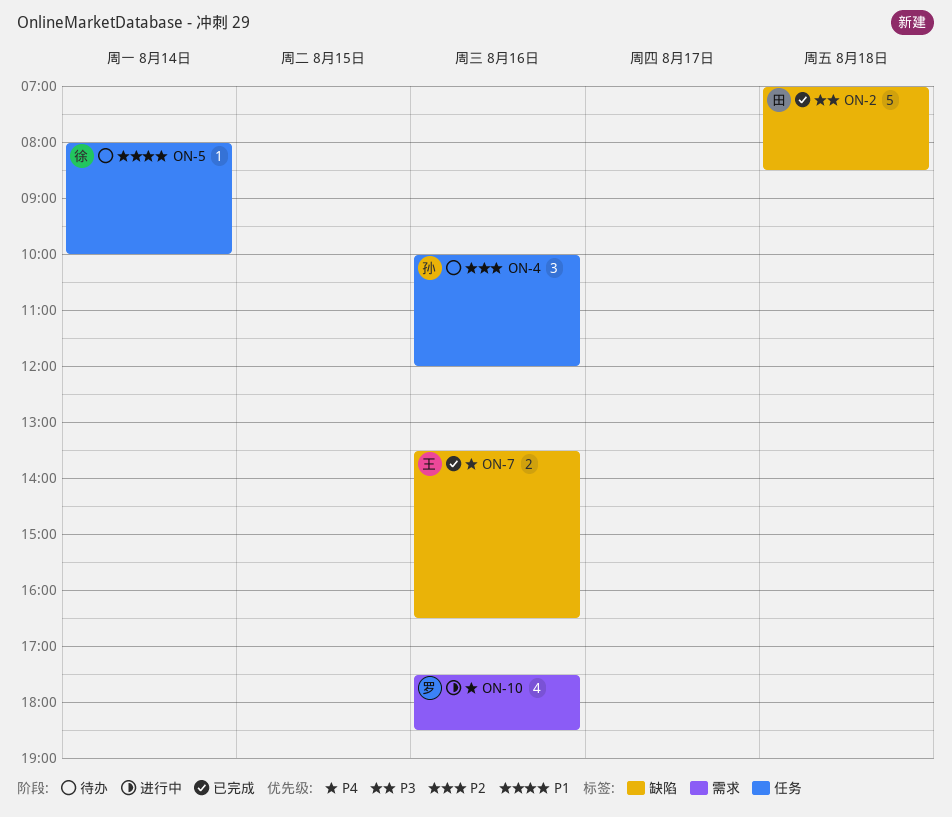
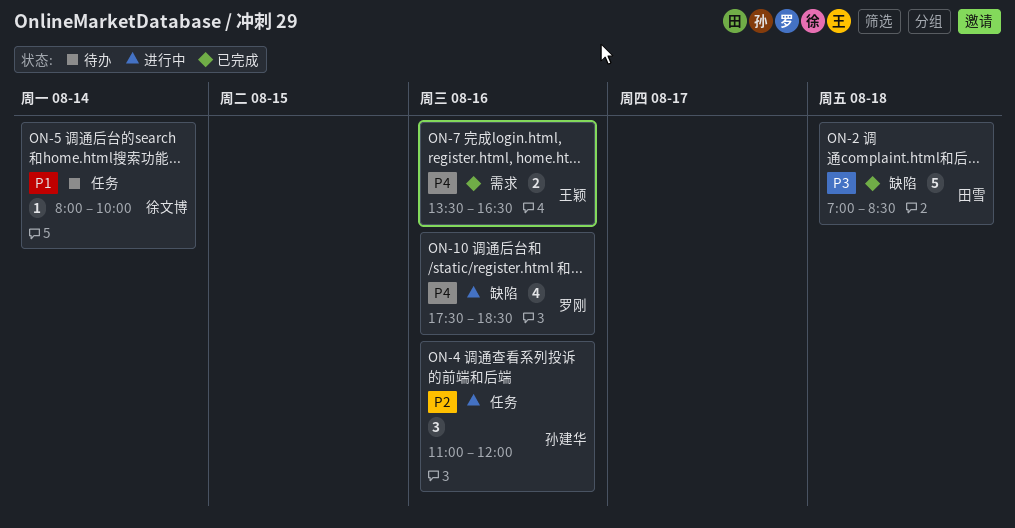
ON-4, status: 待办 -> 进行中
ON-4, begins: 10:00 -> 11:00
ON-7, label: 缺陷 -> 需求
ON-10, label: 需求 -> 缺陷

